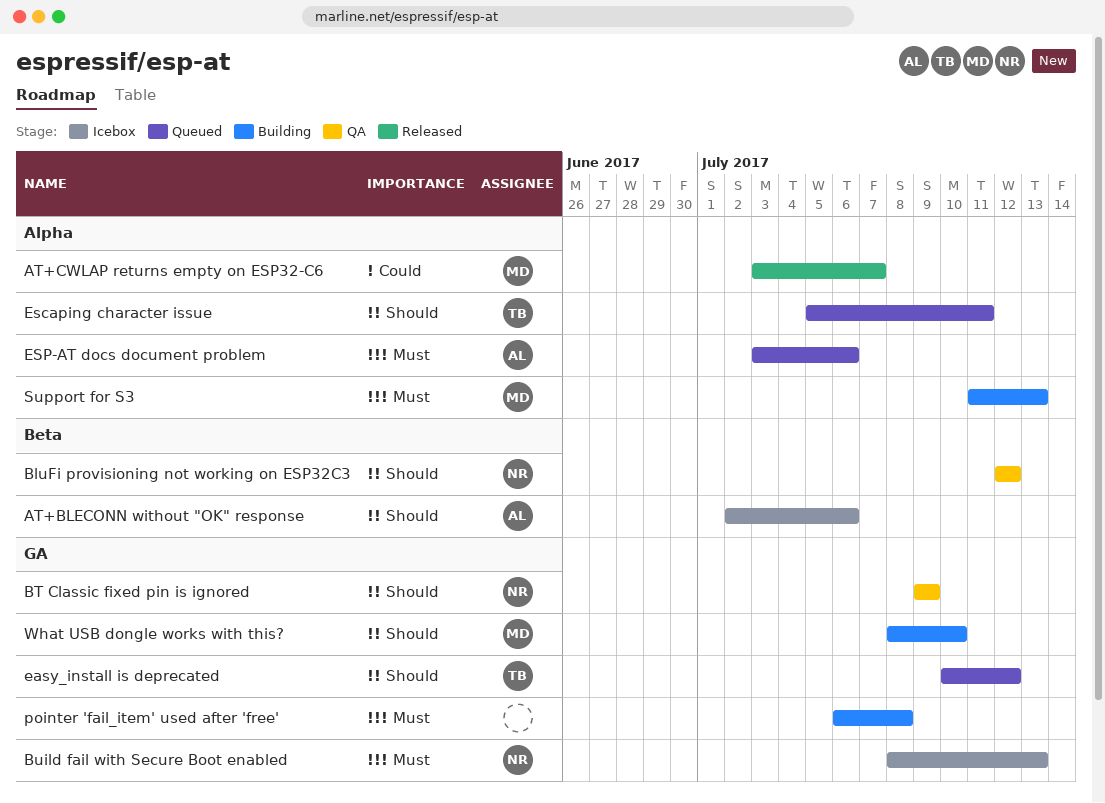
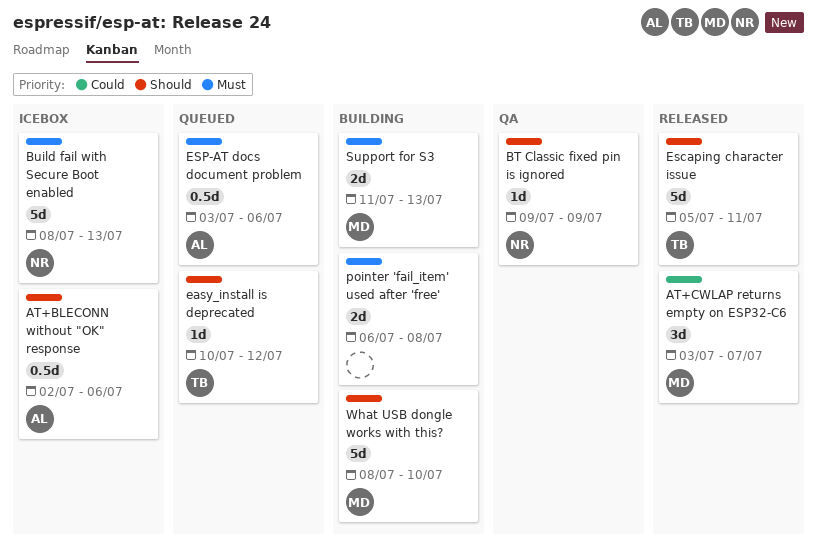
BluFi provisioning not working on ESP32C3: present -> none
Escaping character issue, status: Queued -> Released

